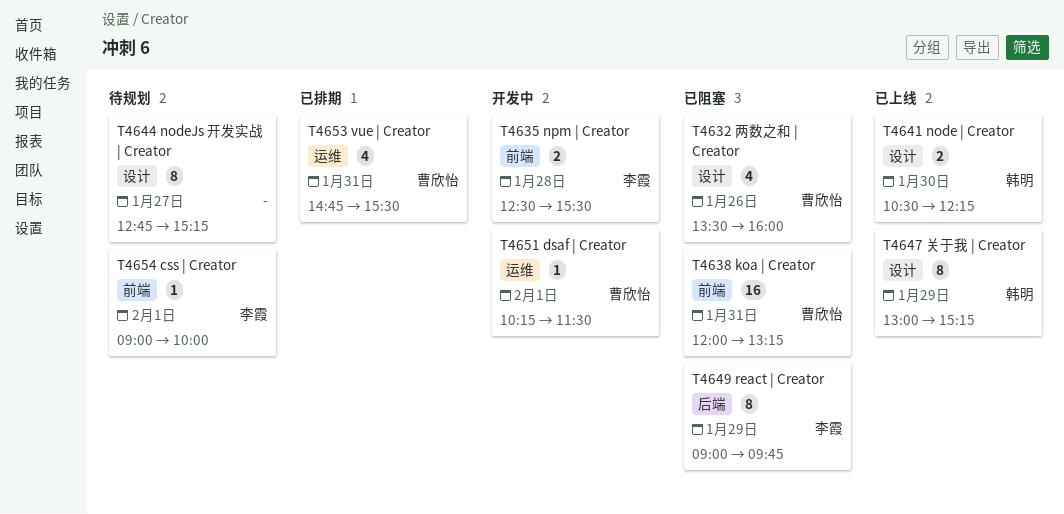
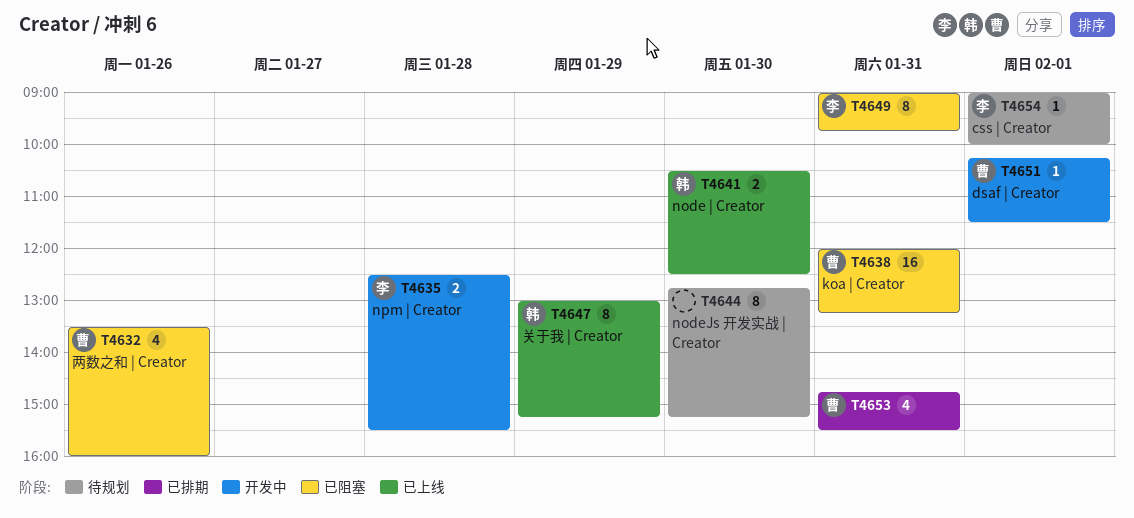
T4641, ends: 12:15 -> 12:30
T4644, day: Jan 27 -> Jan 30
T4649, day: Jan 29 -> Jan 31

